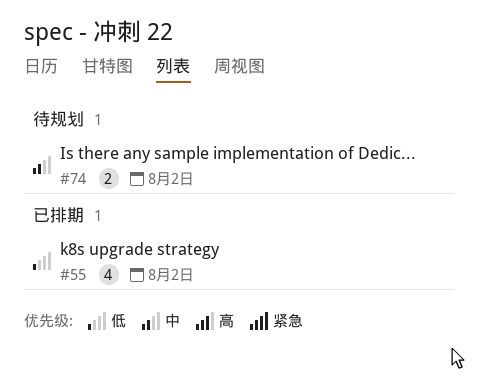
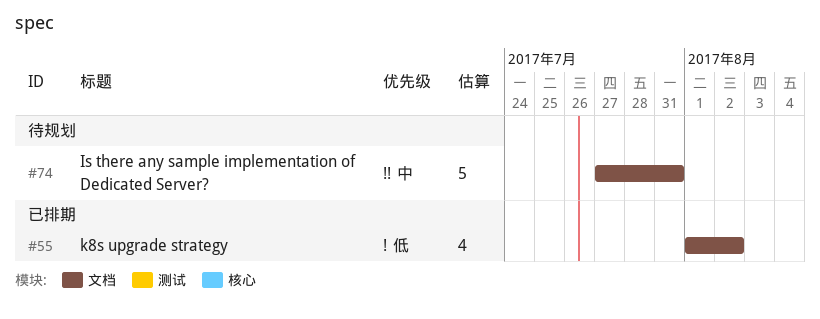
#74, estimate: 2 -> 5
#74, due: Aug 2 -> Jul 31

